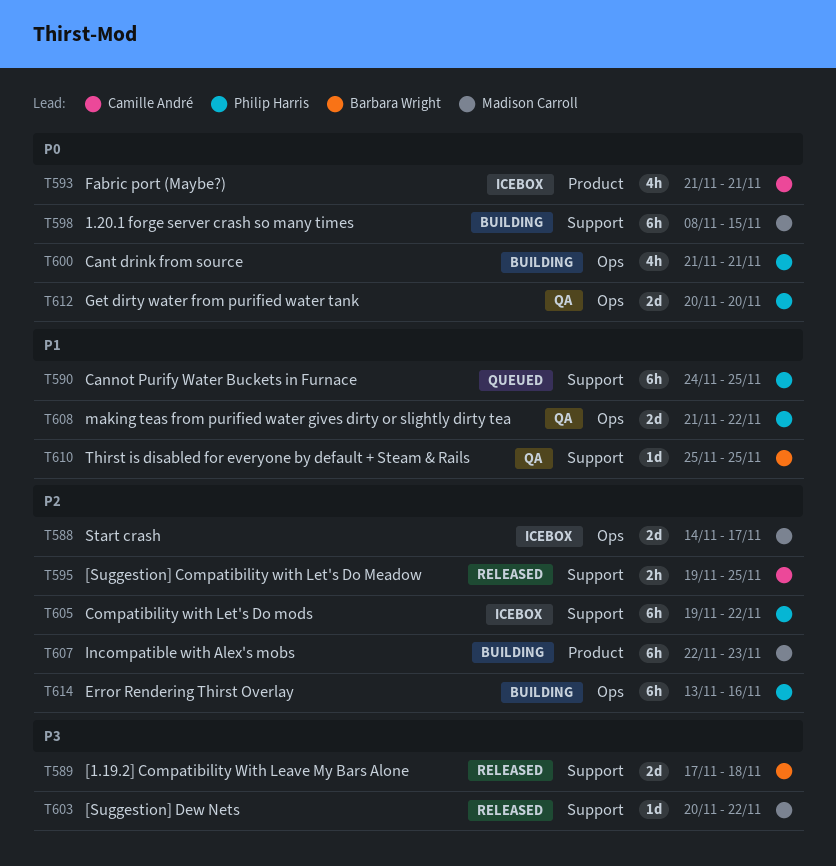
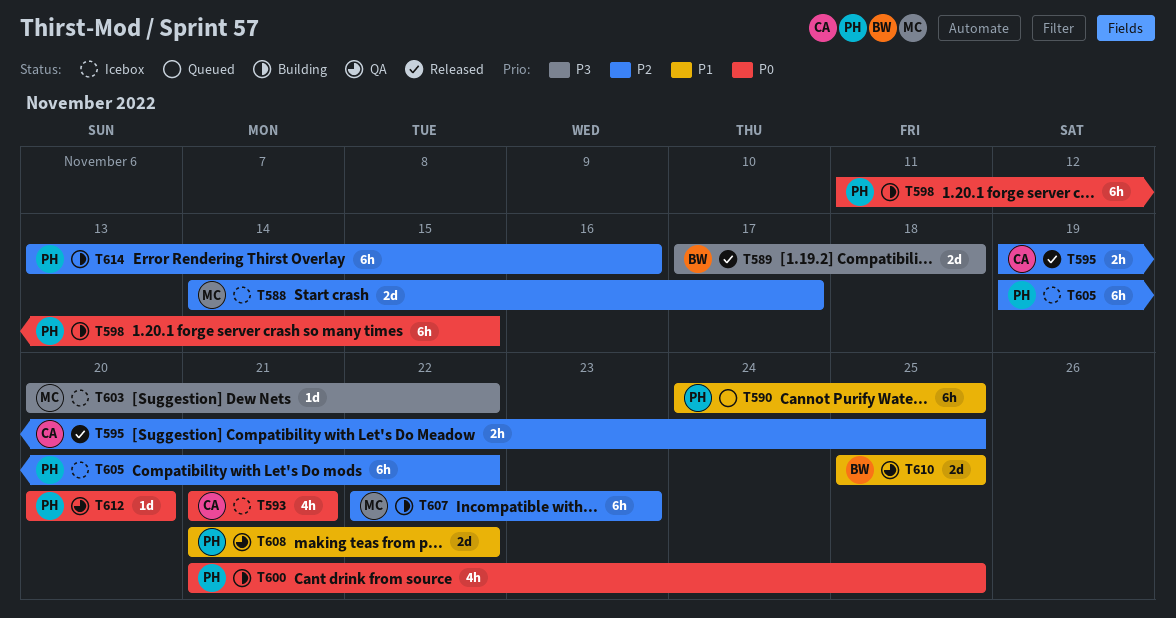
T598, owner: Madison Carroll -> Philip Harris
T598, start: Nov 8 -> Nov 11
T600, due: Nov 21 -> Nov 25
T603, status: Released -> Icebox
T610, estimate: 1d -> 2d
T612, estimate: 2d -> 1d

